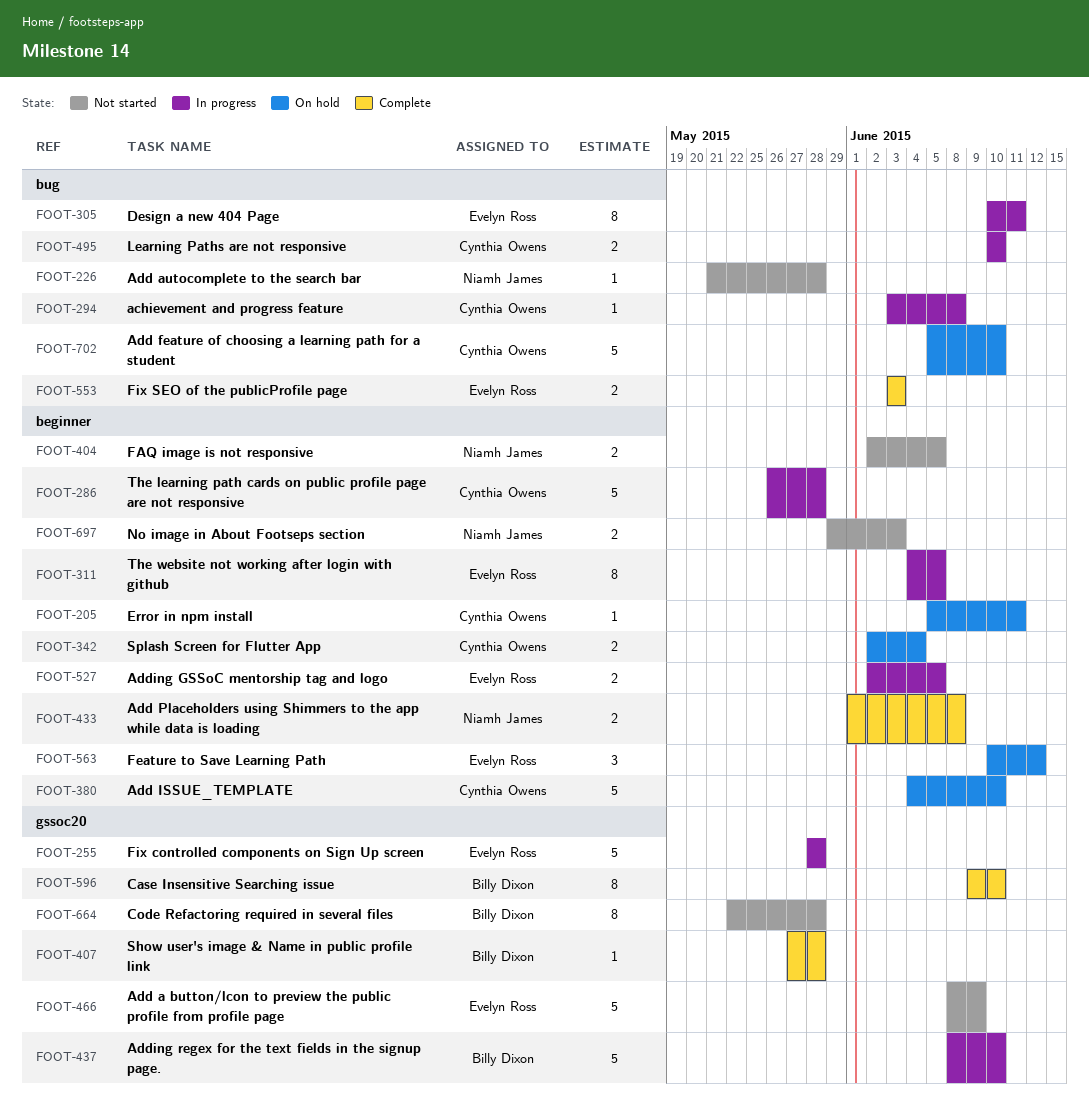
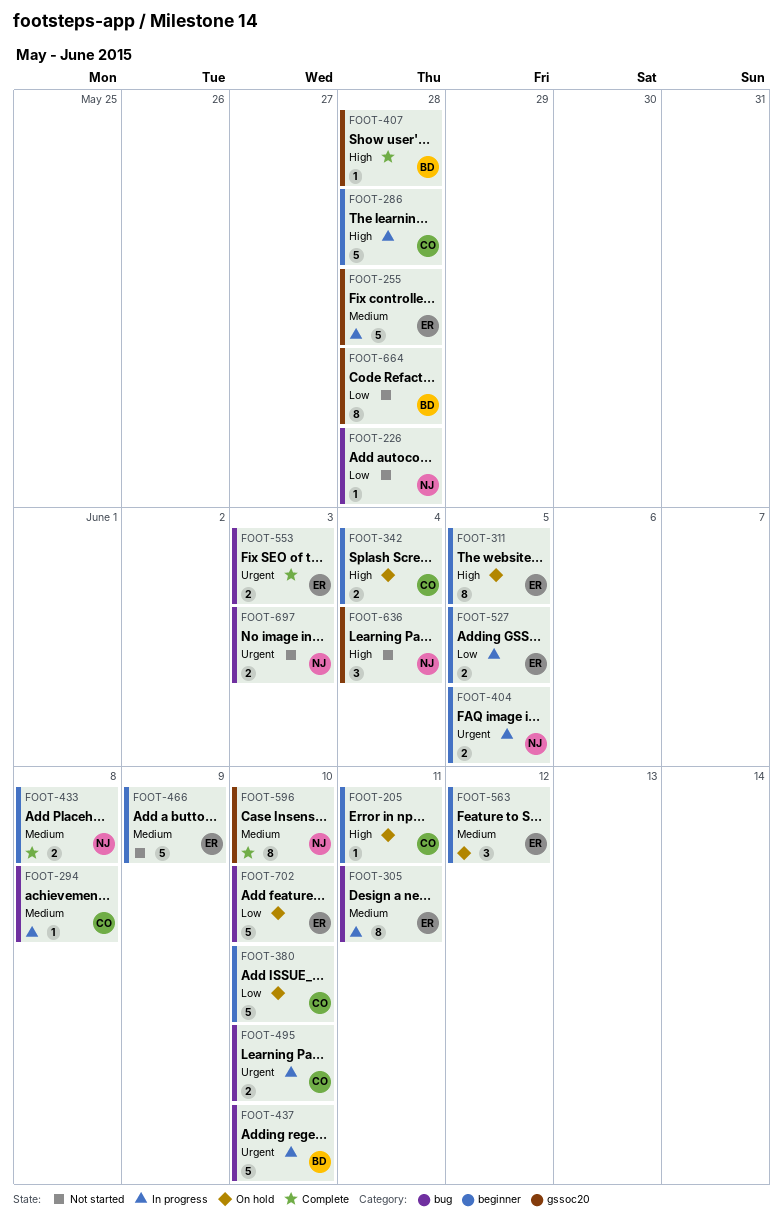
FOOT-311, status: In progress -> On hold
FOOT-404, status: Not started -> In progress
FOOT-437, label: gssoc20 -> bug
FOOT-466, label: gssoc20 -> beginner
FOOT-596, owner: Billy Dixon -> Niamh James
FOOT-636: none -> present
FOOT-697, label: beginner -> bug
FOOT-702, owner: Cynthia Owens -> Evelyn Ross

